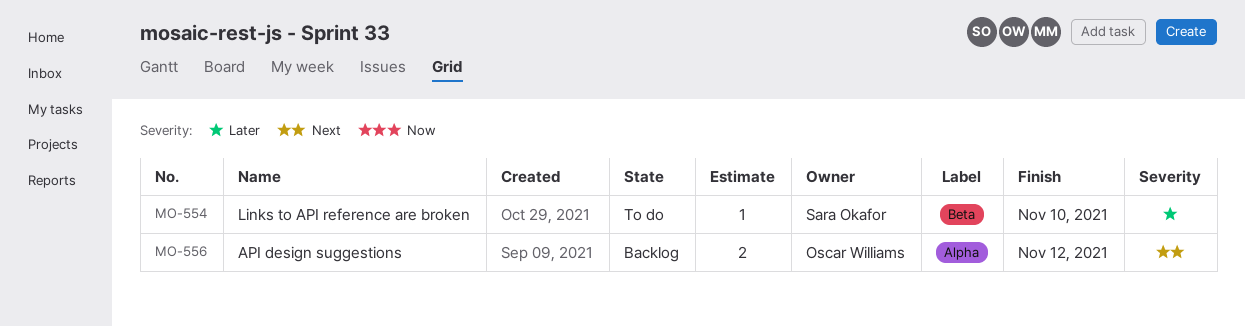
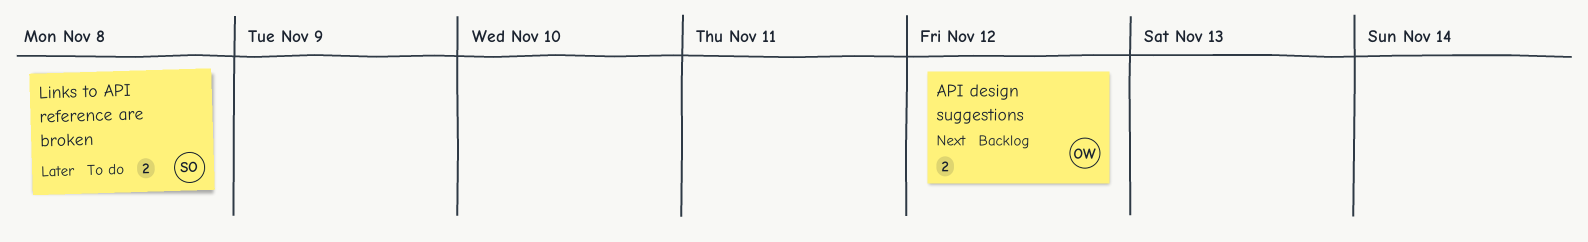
Links to API reference are broken, estimate: 1 -> 2
Links to API reference are broken, due: Nov 10 -> Nov 8

